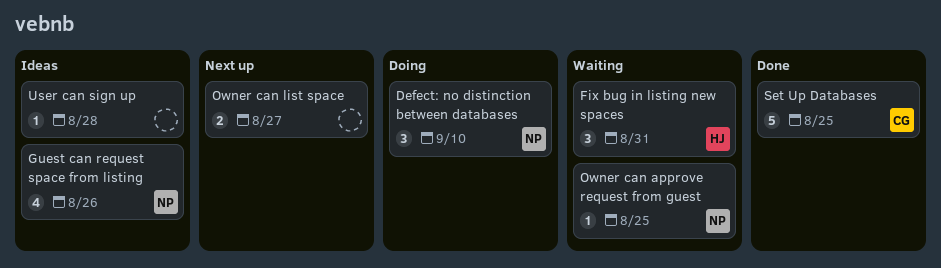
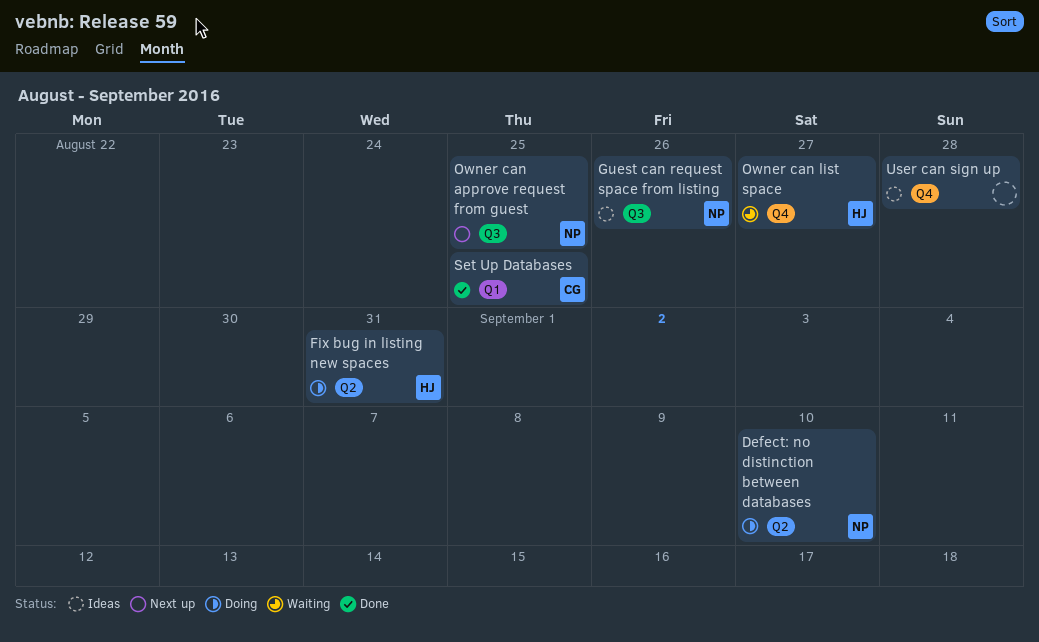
Fix bug in listing new spaces, status: Waiting -> Doing
Owner can approve request from guest, status: Waiting -> Next up
Owner can list space, status: Next up -> Waiting
Owner can list space, owner: none -> HJ

